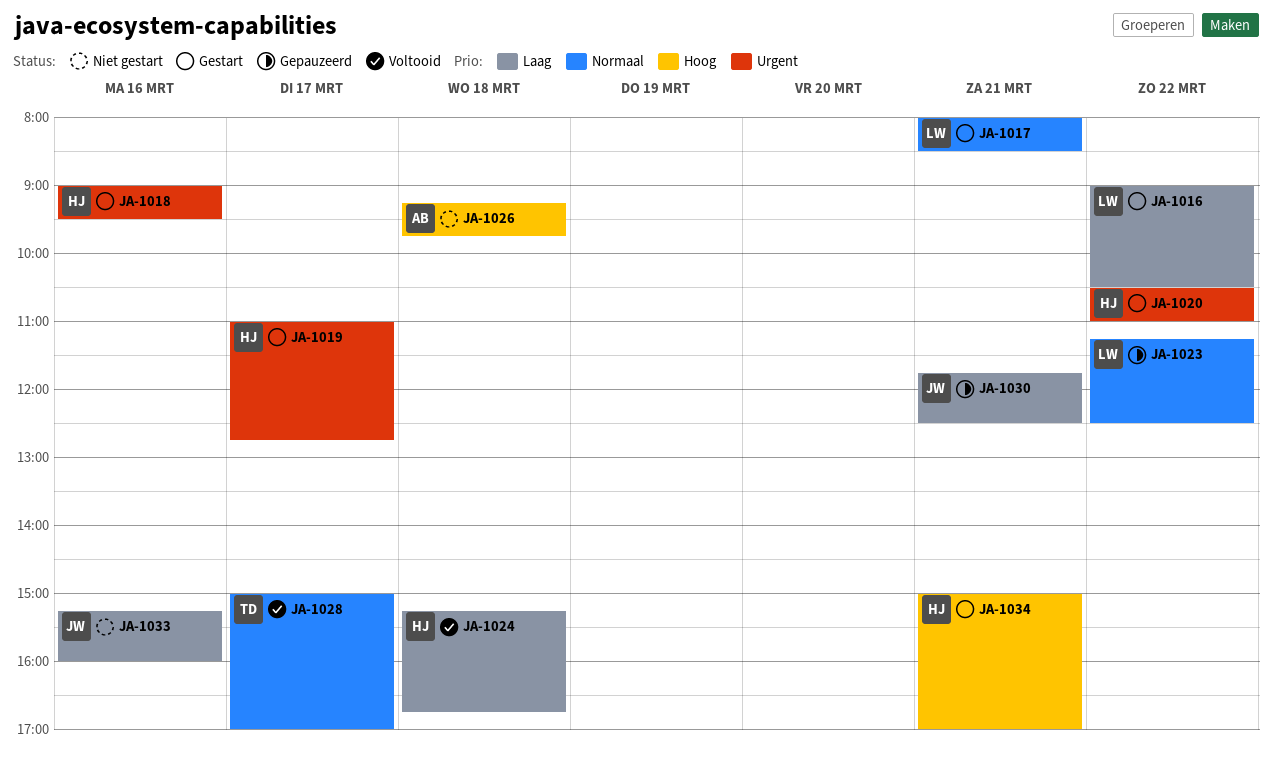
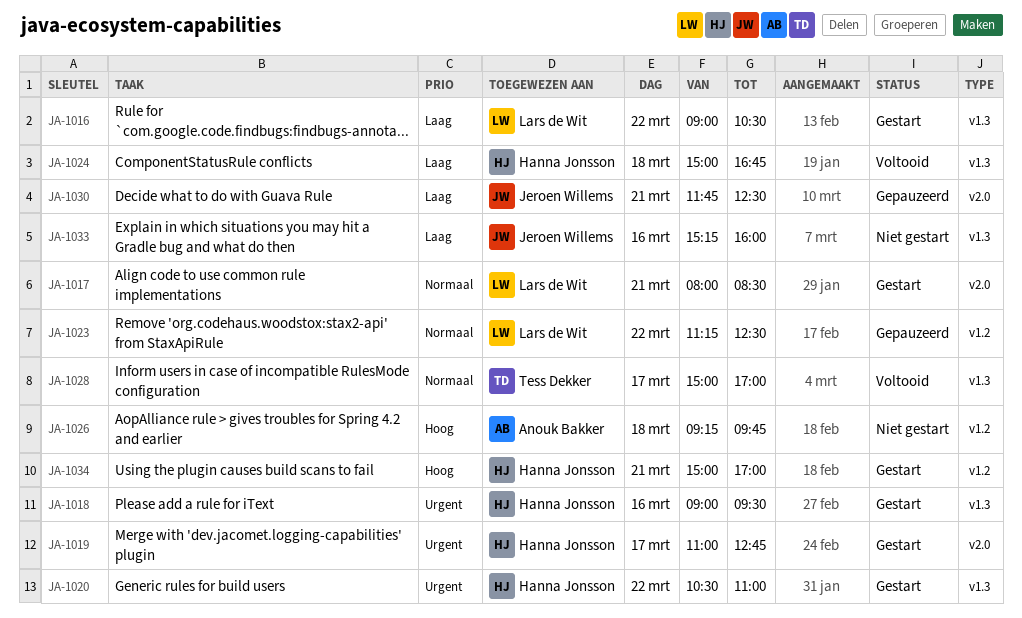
JA-1024, begins: 15:15 -> 15:00

